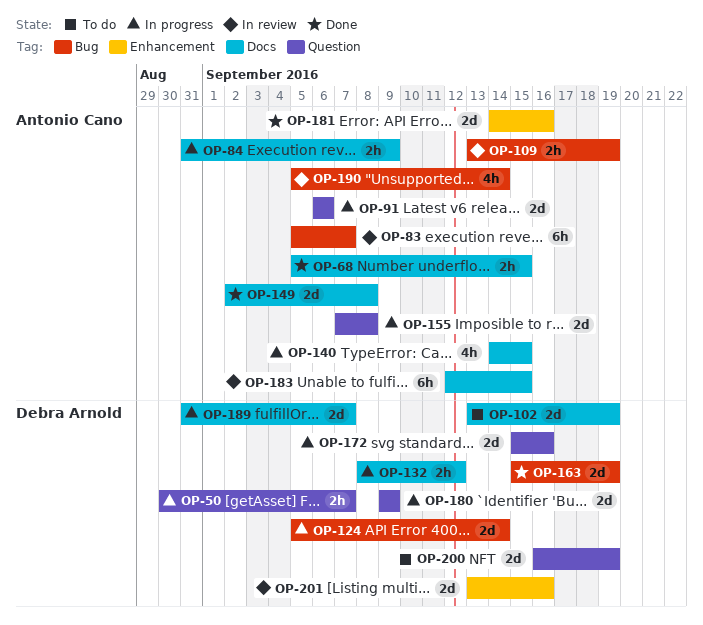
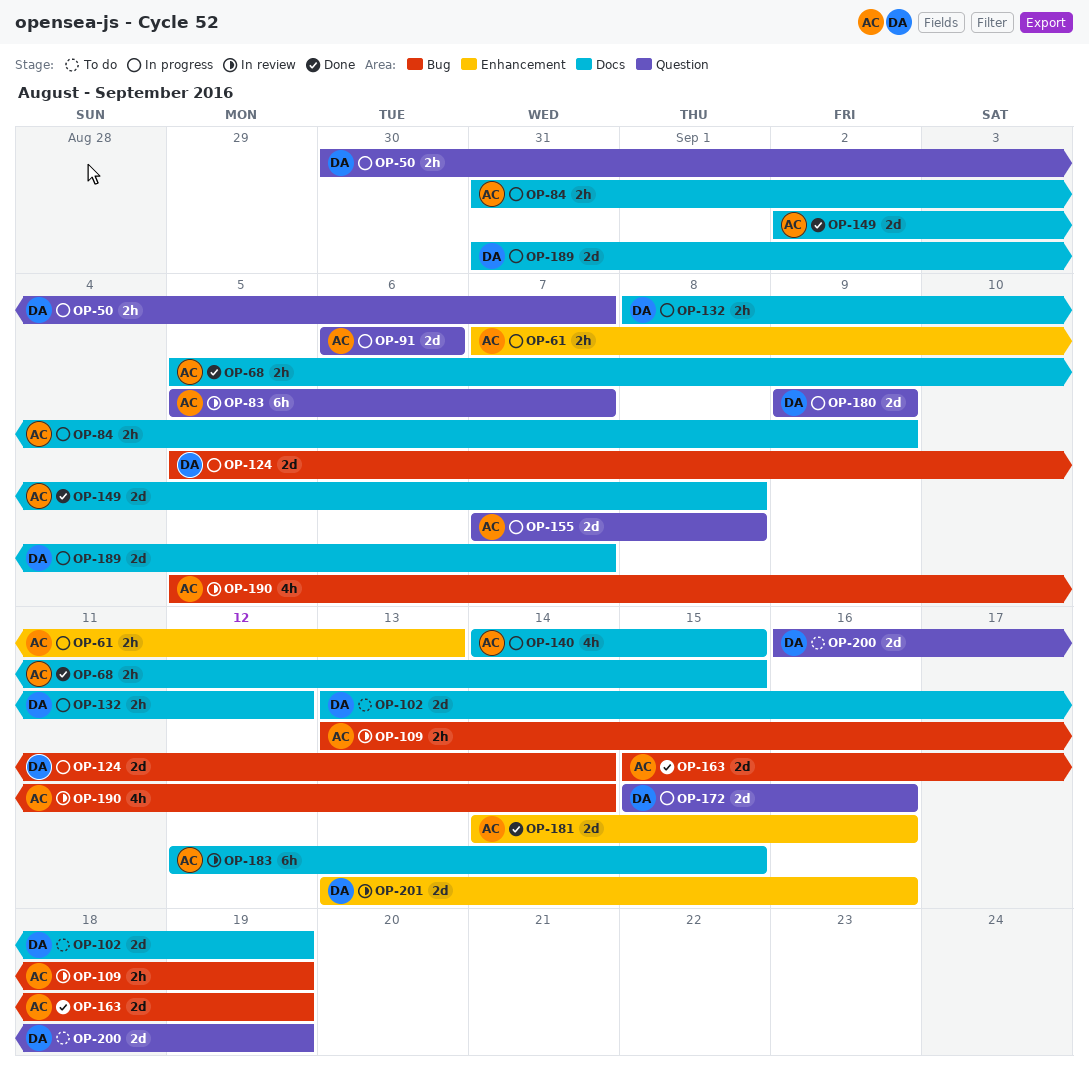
OP-61: none -> present
OP-83, label: Bug -> Question
OP-163, owner: Debra Arnold -> Antonio Cano

